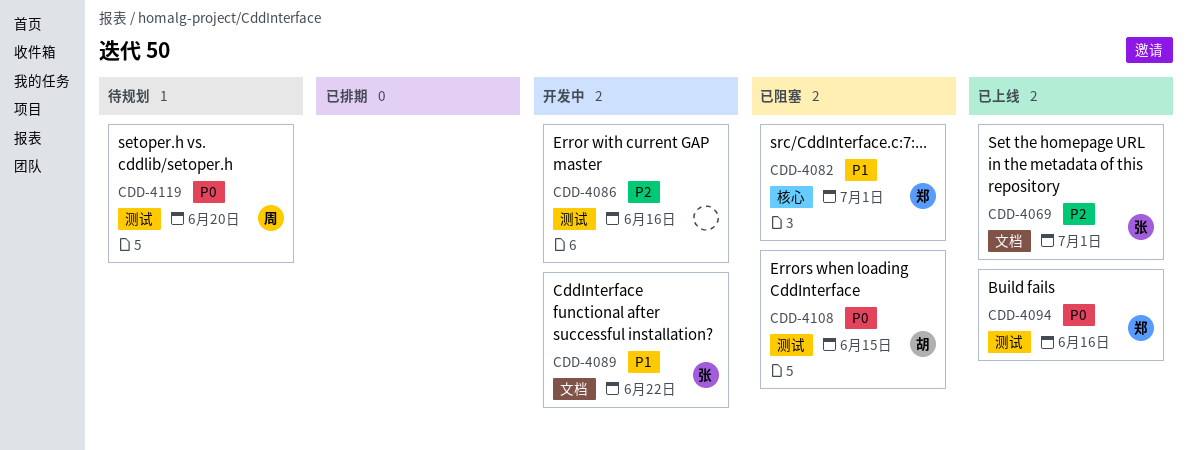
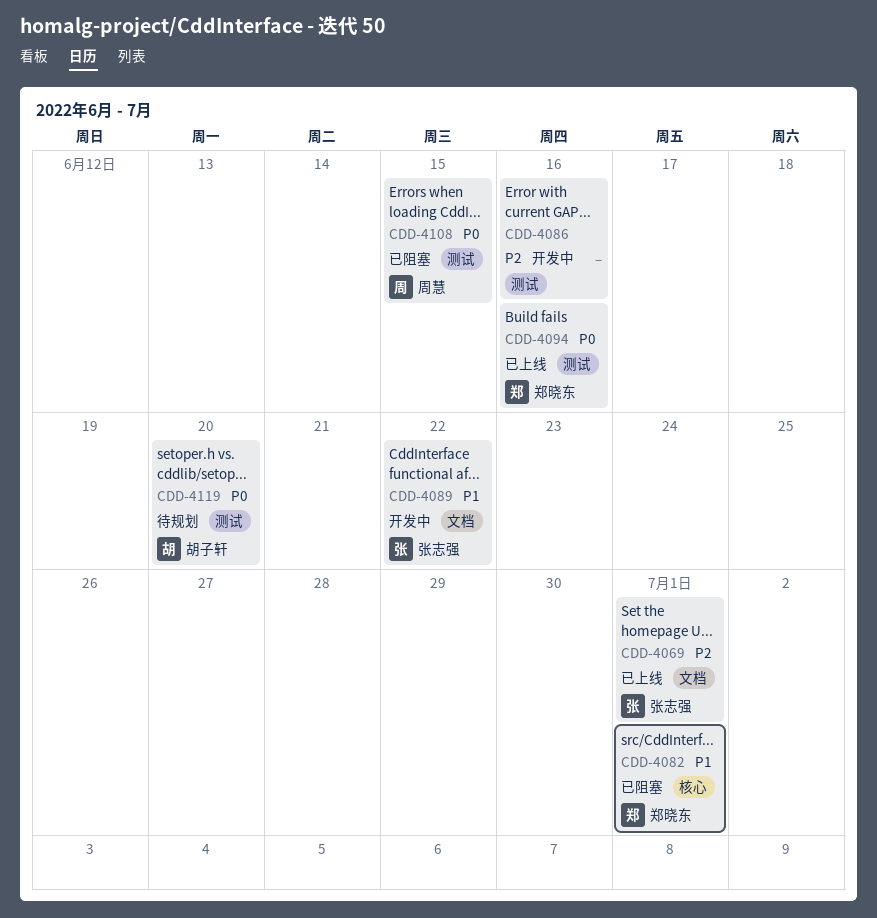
CDD-4108, owner: 胡子轩 -> 周慧
CDD-4119, owner: 周慧 -> 胡子轩

